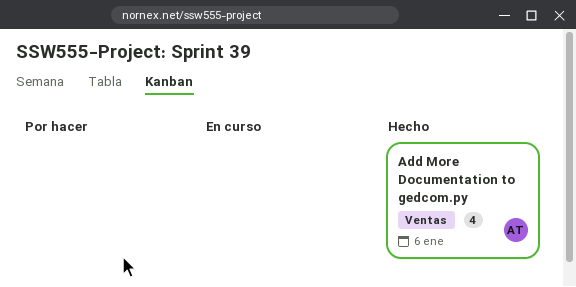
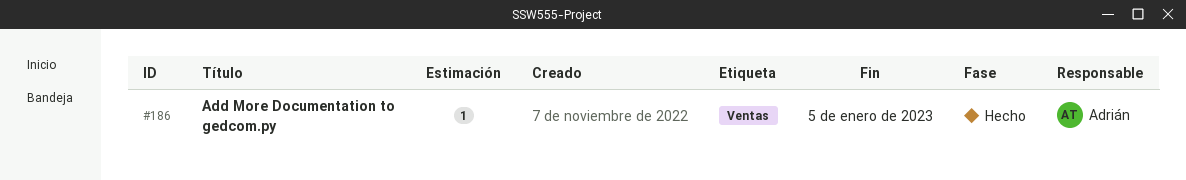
Add More Documentation to gedcom.py, estimate: 4 -> 1
Add More Documentation to gedcom.py, due: Jan 6 -> Jan 5

